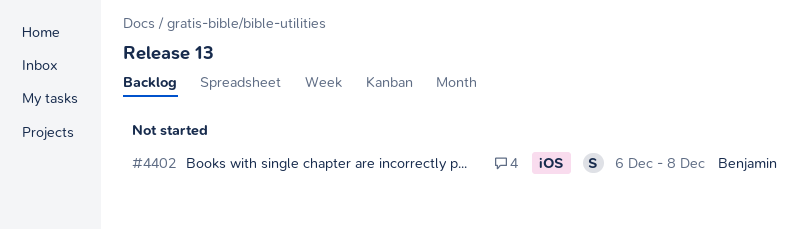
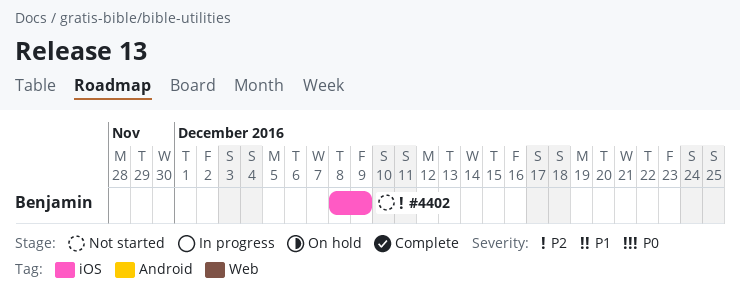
#4402, start: Dec 6 -> Dec 8
#4402, due: Dec 8 -> Dec 9

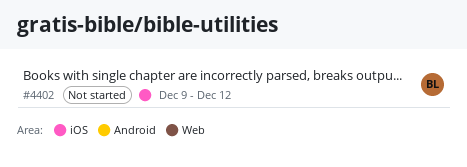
#4402, start: Dec 8 -> Dec 9
#4402, due: Dec 9 -> Dec 12

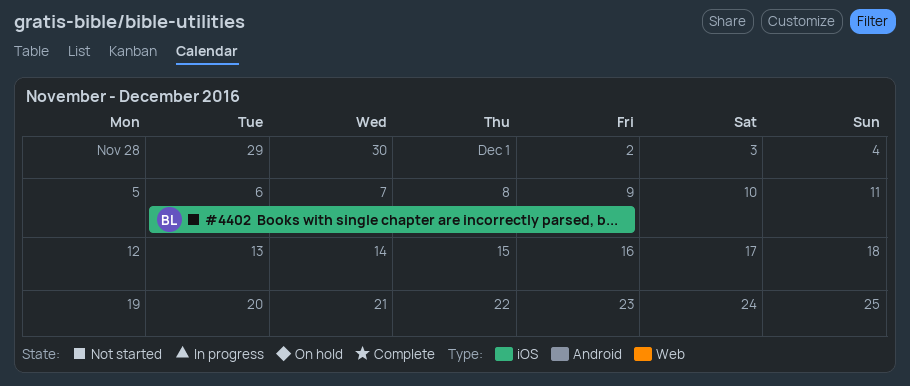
#4402, start: Dec 9 -> Dec 6
#4402, due: Dec 12 -> Dec 9

